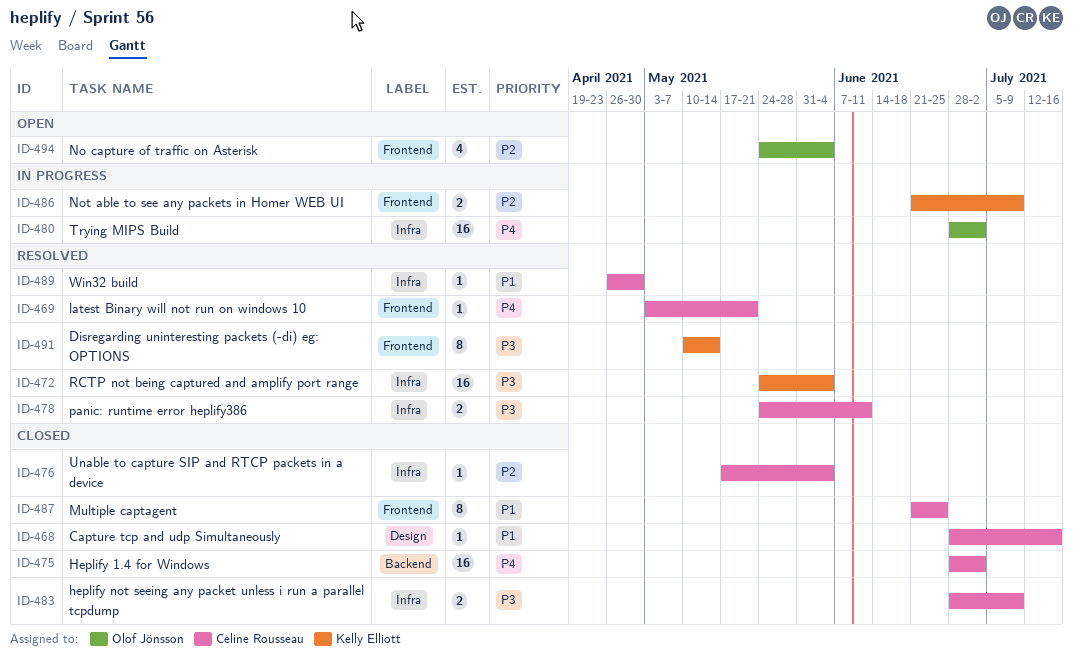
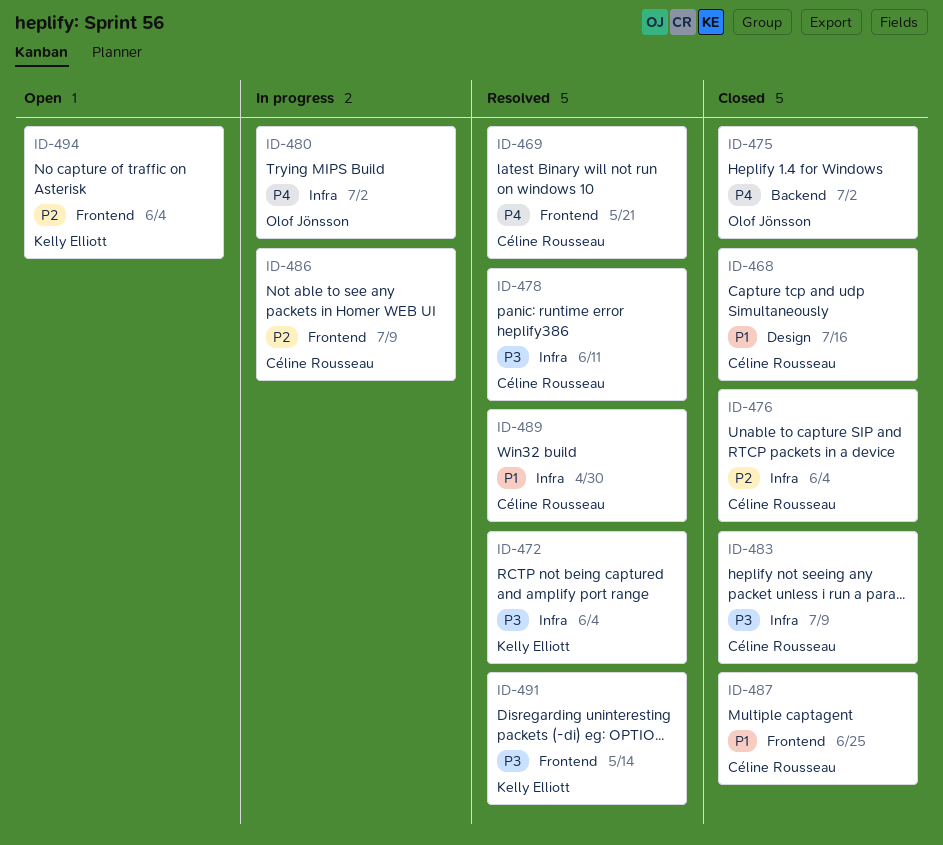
ID-475, owner: Céline Rousseau -> Olof Jönsson
ID-486, owner: Kelly Elliott -> Céline Rousseau
ID-494, owner: Olof Jönsson -> Kelly Elliott

